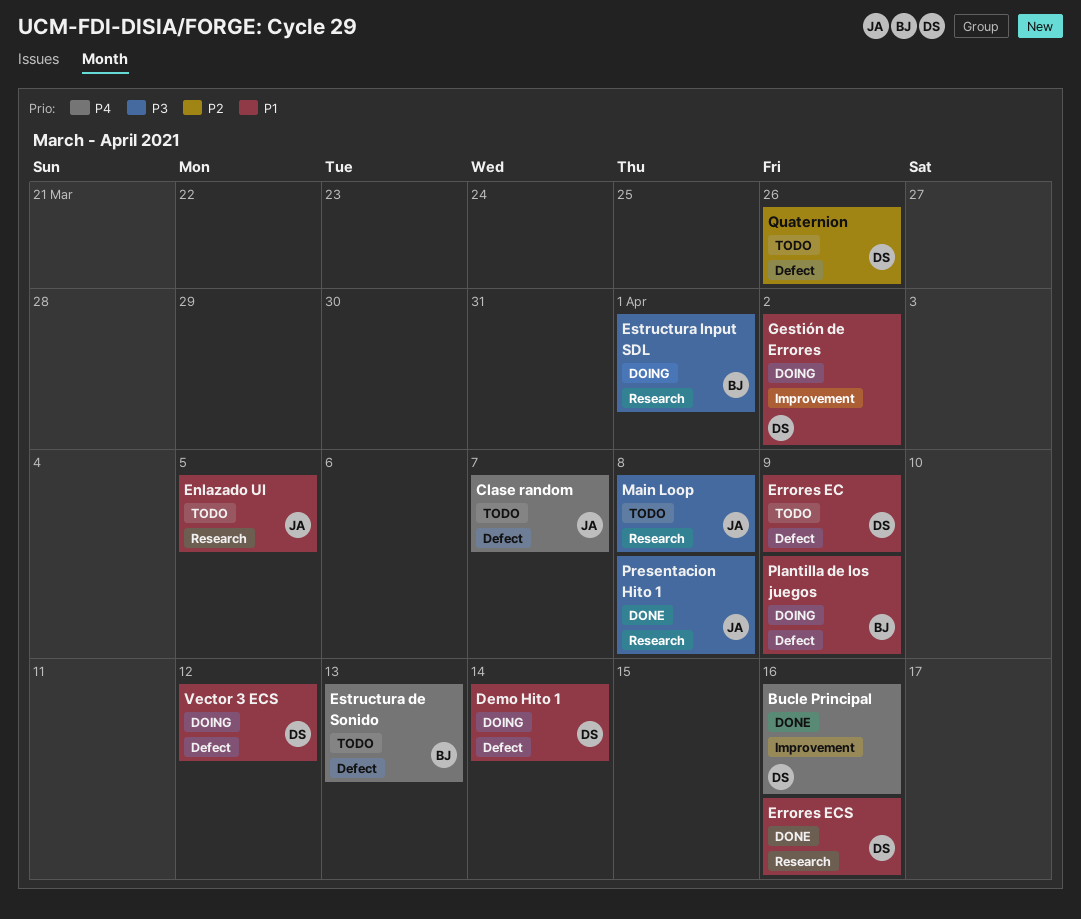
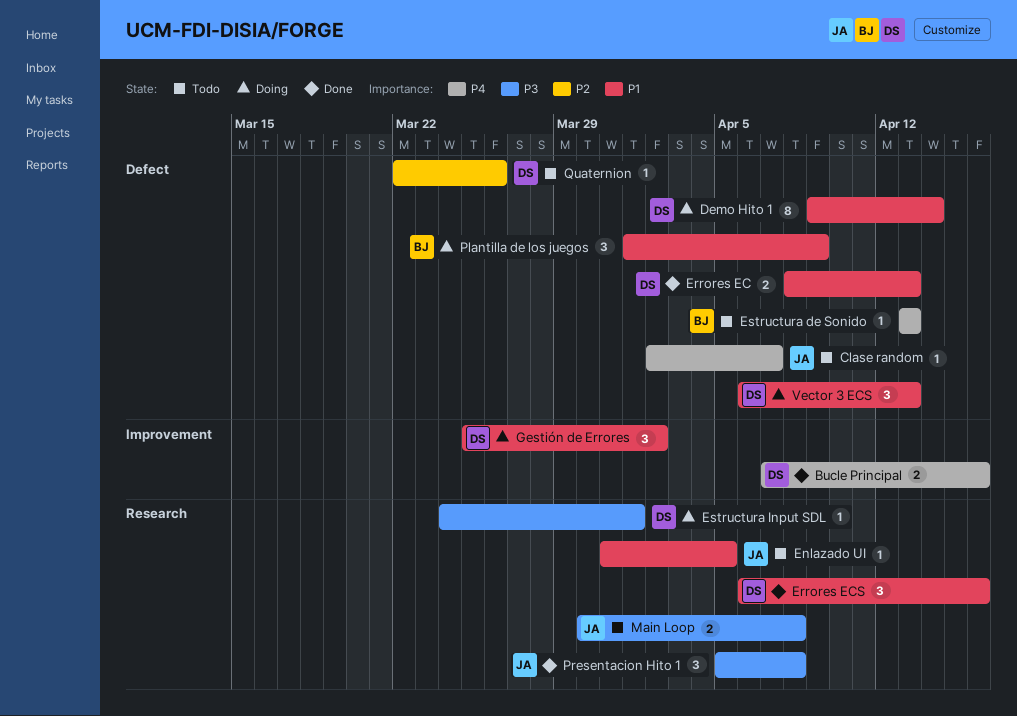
Errores EC, status: Todo -> Done
Errores EC, due: Apr 9 -> Apr 13
Estructura Input SDL, owner: BJ -> DS
Vector 3 ECS, due: Apr 12 -> Apr 13

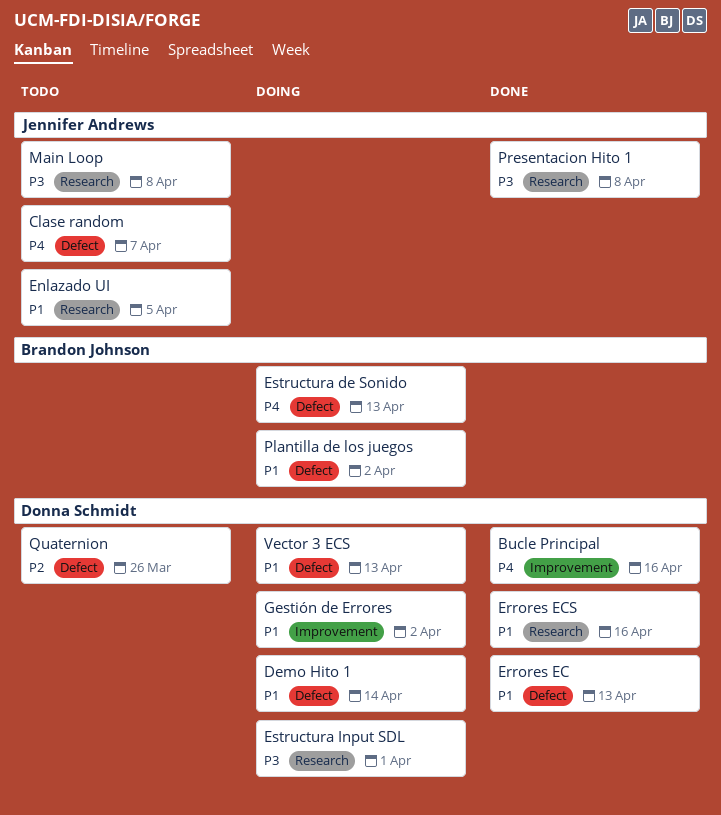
Estructura de Sonido, status: Todo -> Doing
Plantilla de los juegos, due: Apr 9 -> Apr 2

